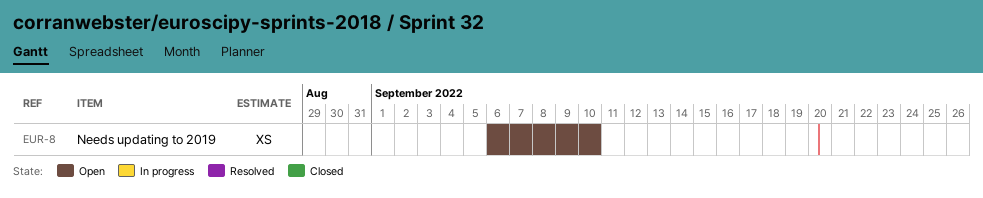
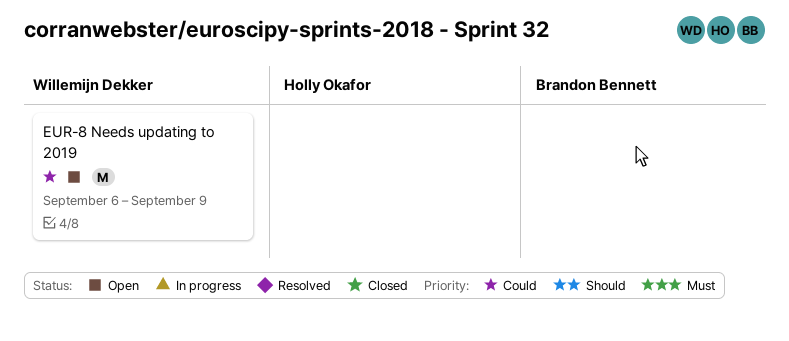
EUR-8, estimate: XS -> M
EUR-8, due: Sep 10 -> Sep 9

